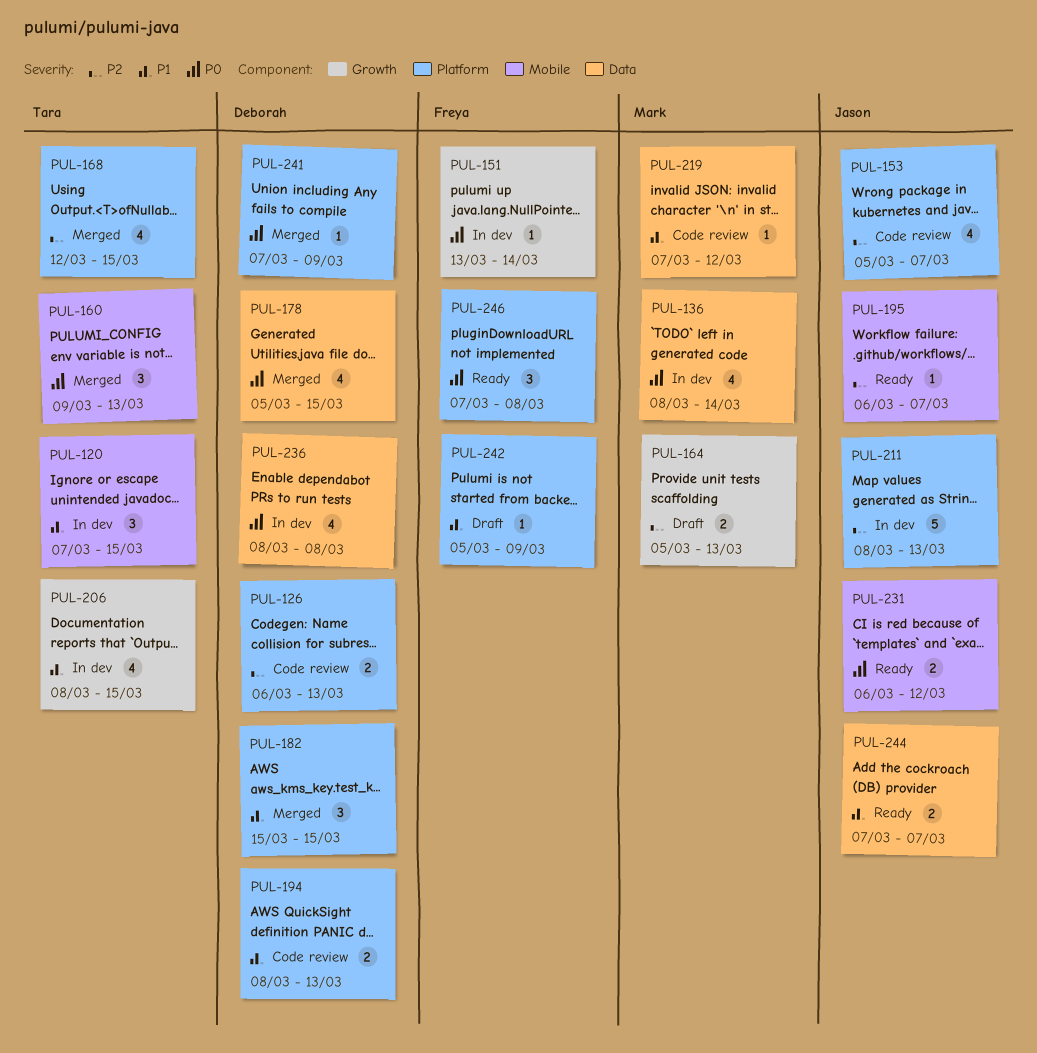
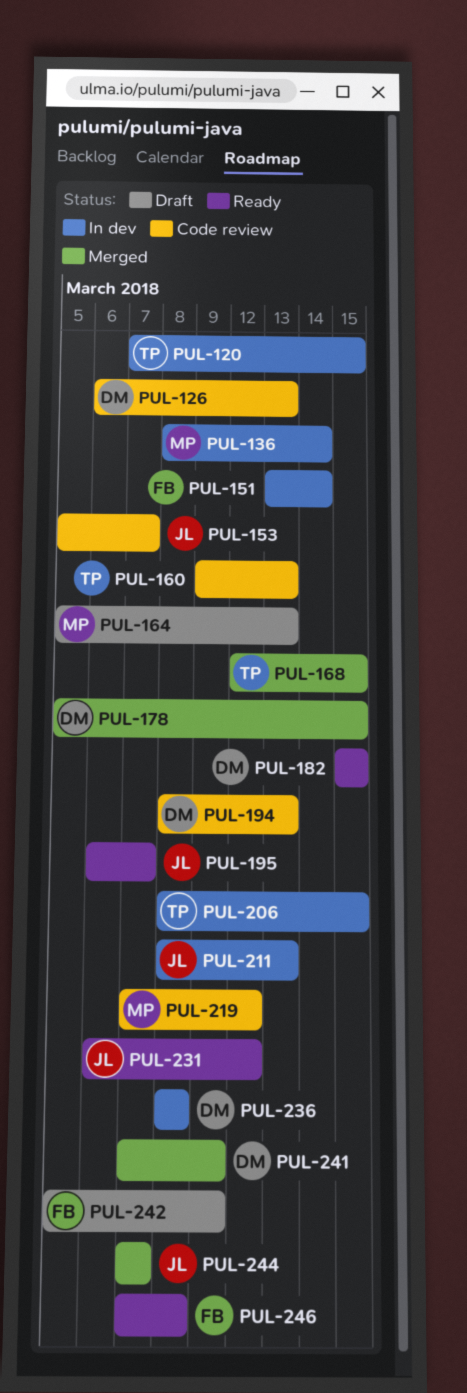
PUL-160, status: Merged -> Code review
PUL-182, status: Merged -> Ready
PUL-244, status: Ready -> Merged

